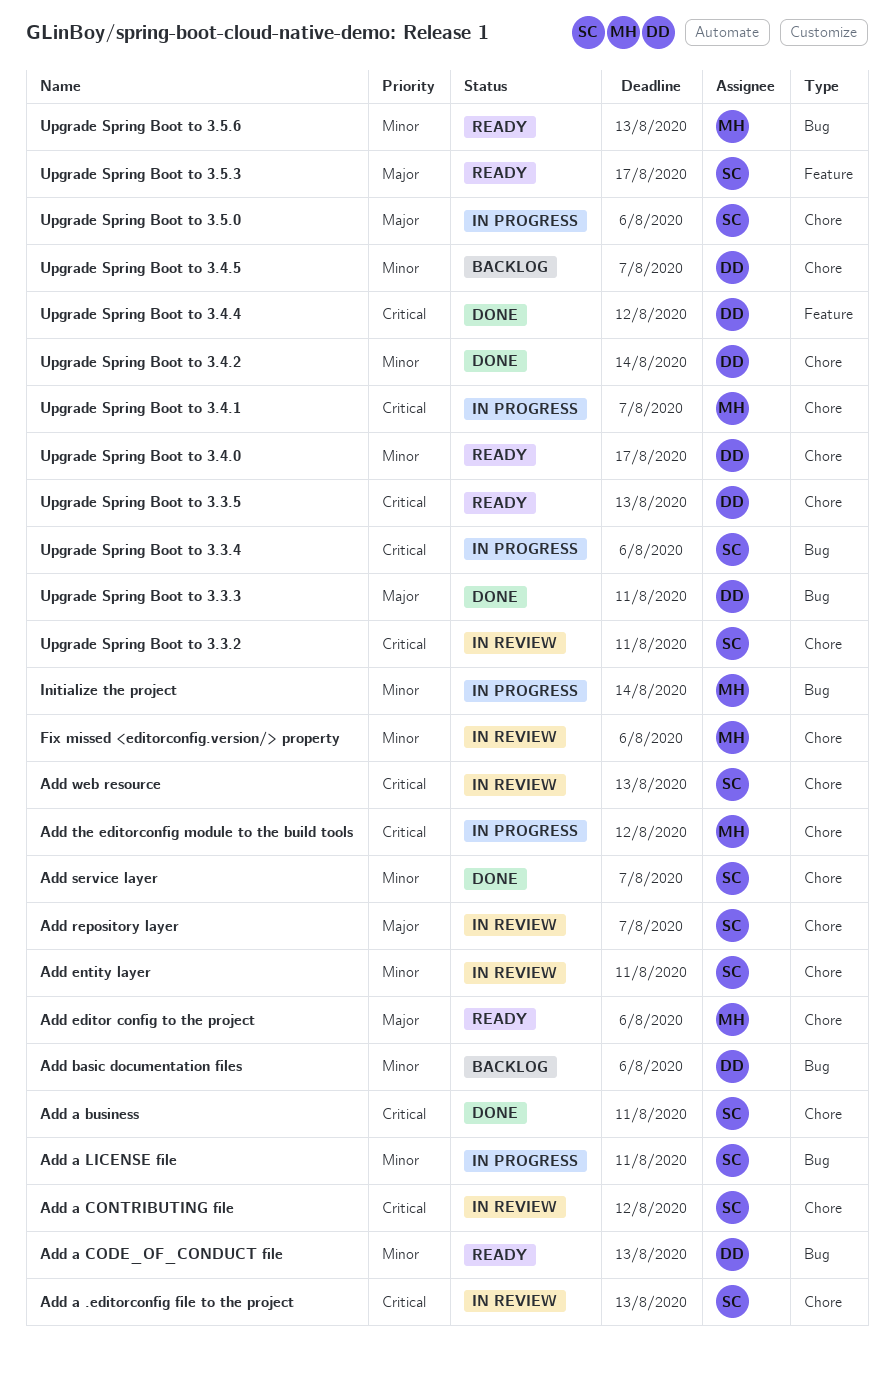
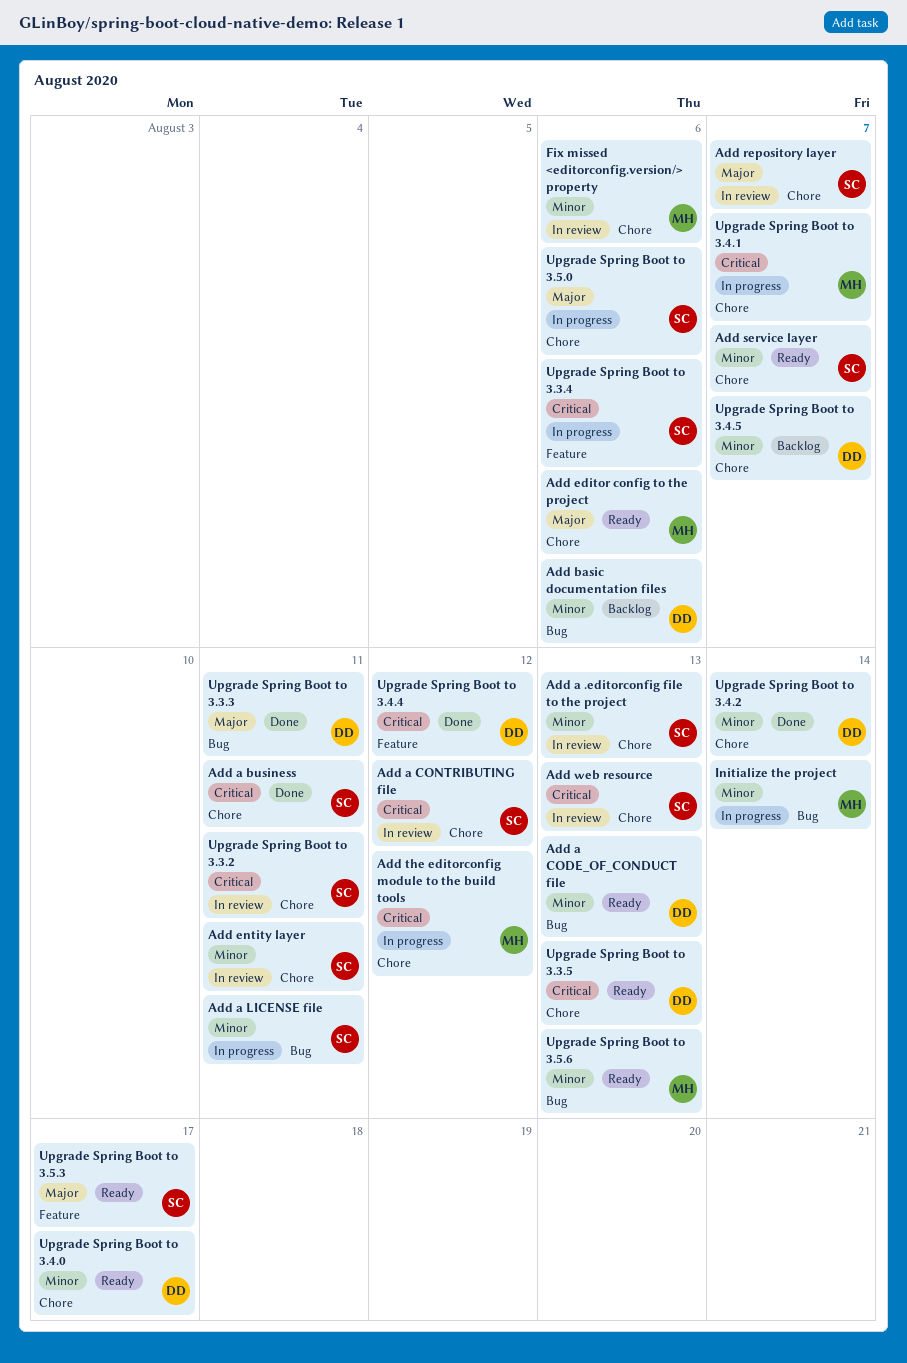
Add a .editorconfig file to the project, priority: Critical -> Minor
Add service layer, status: Done -> Ready
Upgrade Spring Boot to 3.3.4, label: Bug -> Feature

